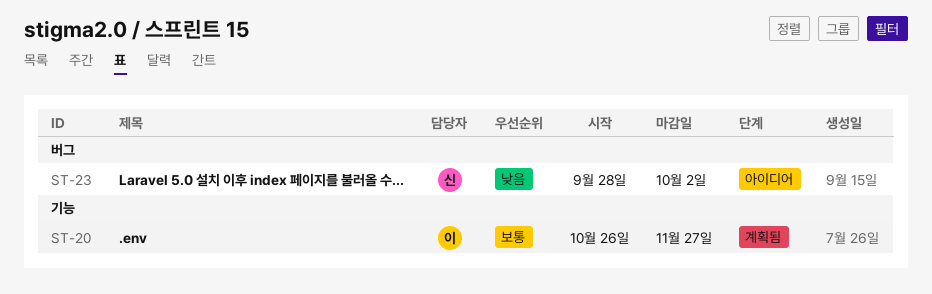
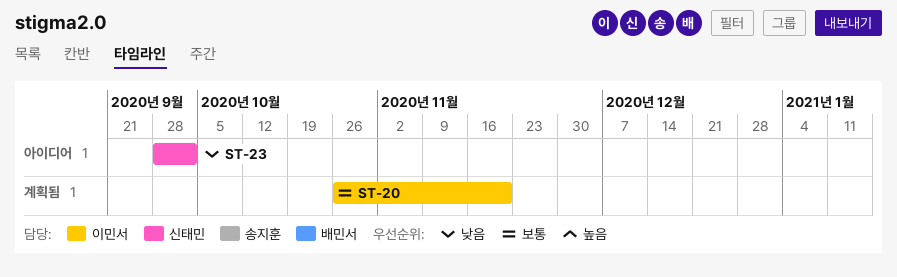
ST-20, due: Nov 27 -> Nov 20

